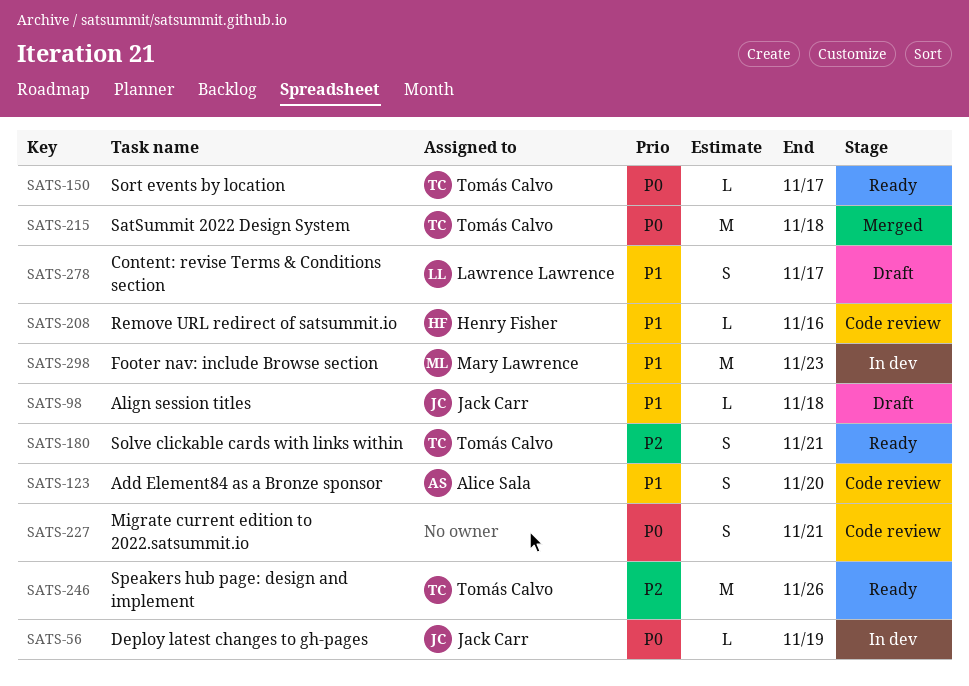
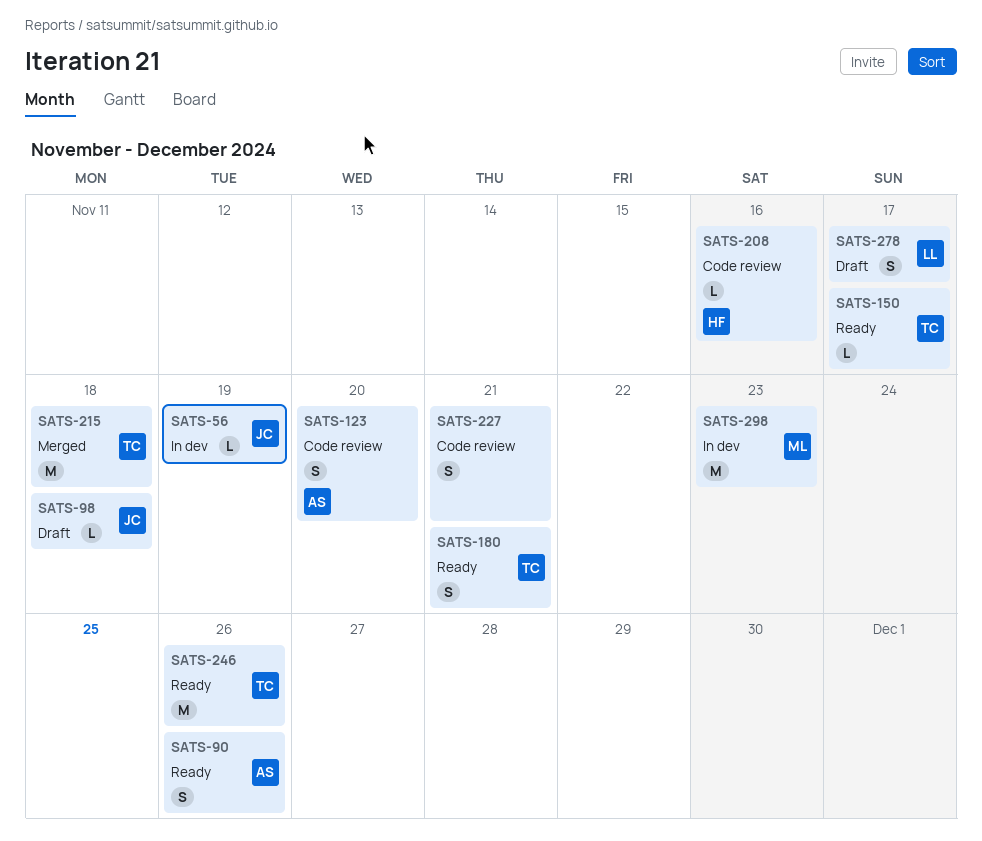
SATS-90: none -> present

